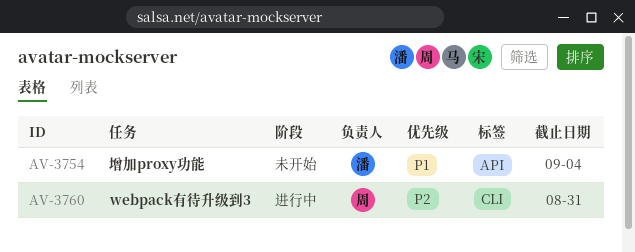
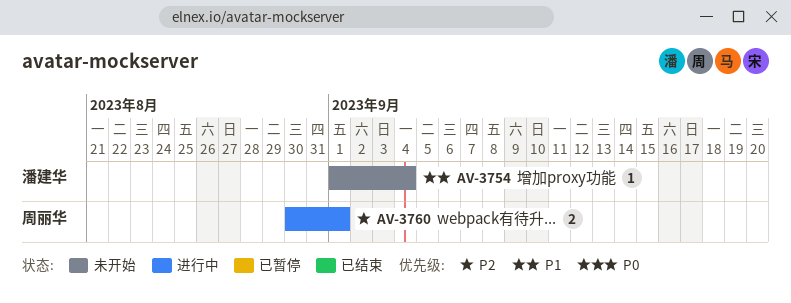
AV-3760, due: Aug 31 -> Sep 1

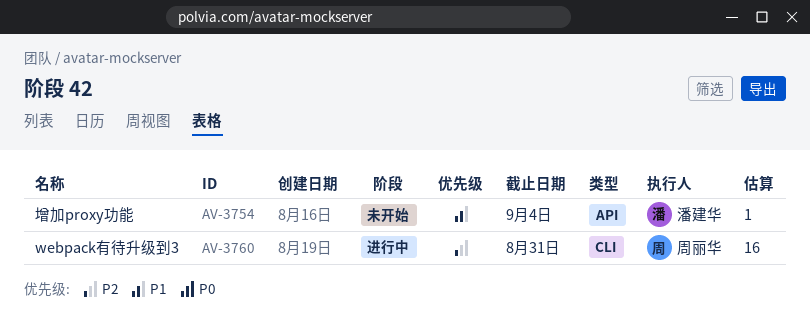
AV-3760, estimate: 2 -> 16
AV-3760, due: Sep 1 -> Aug 31

